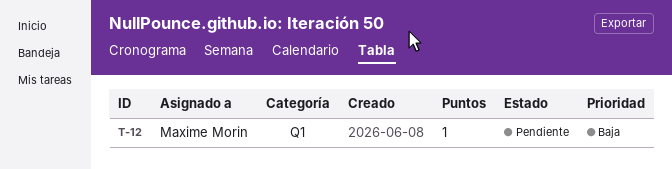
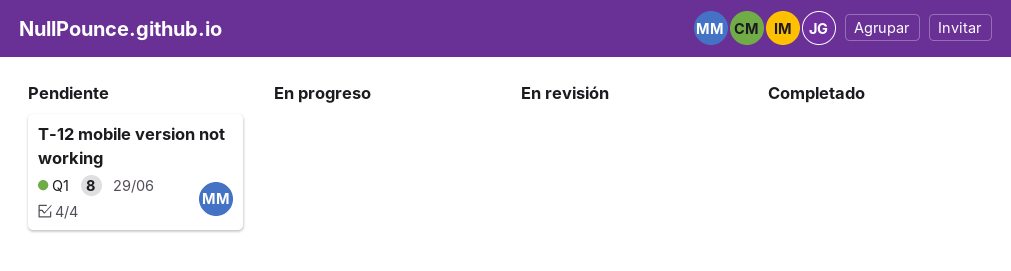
T-12, estimate: 1 -> 8

